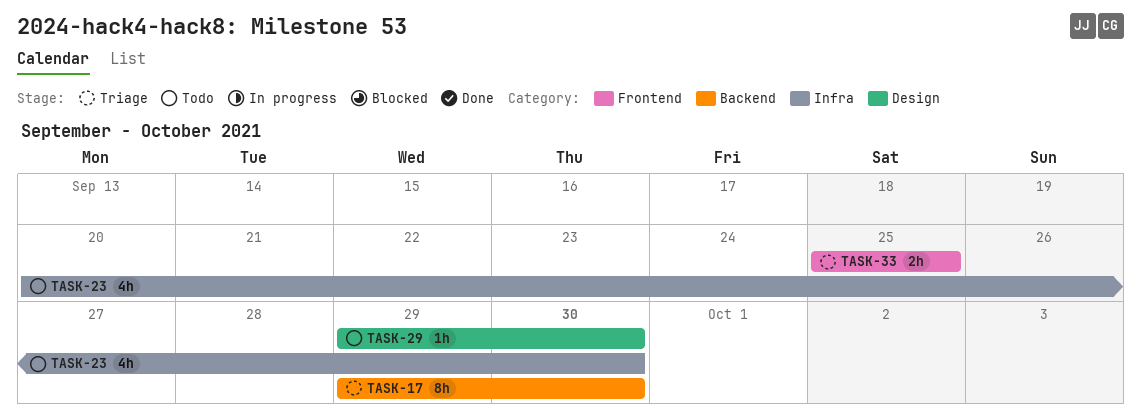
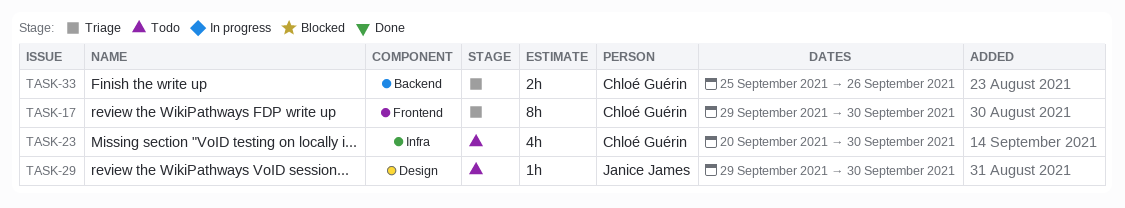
TASK-17, label: Backend -> Frontend
TASK-33, label: Frontend -> Backend
TASK-33, due: Sep 25 -> Sep 26

